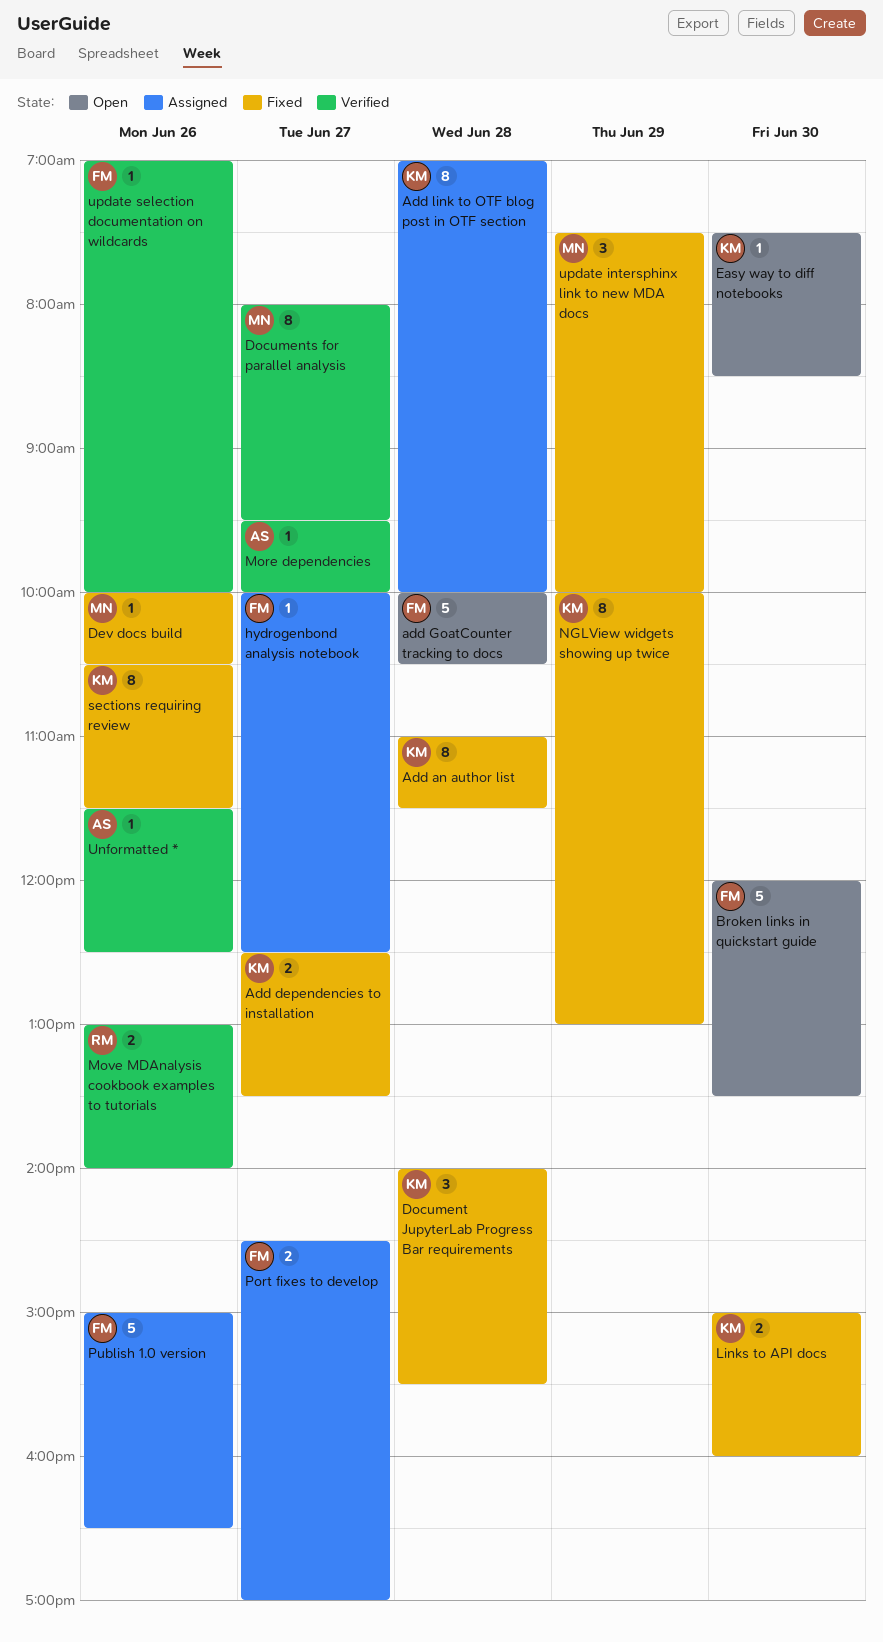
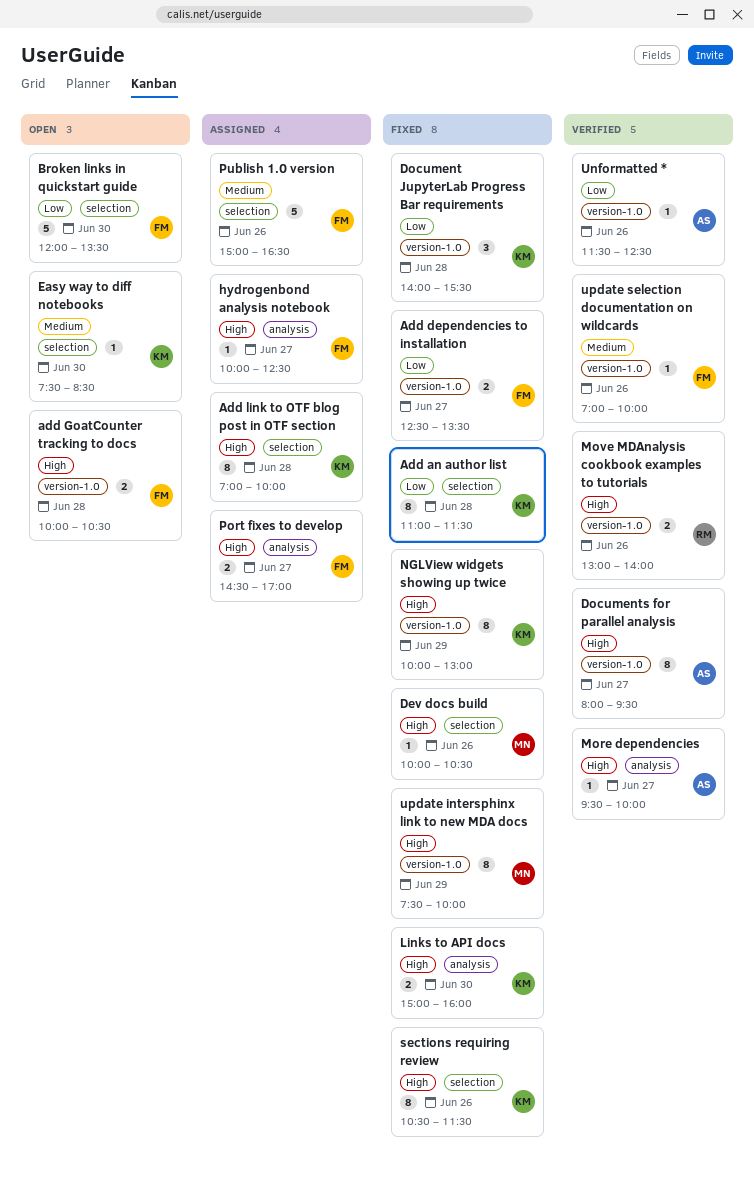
Add dependencies to installation, owner: KM -> FM
add GoatCounter tracking to docs, estimate: 5 -> 2
Documents for parallel analysis, owner: MN -> AS
update intersphinx link to new MDA docs, estimate: 3 -> 8

